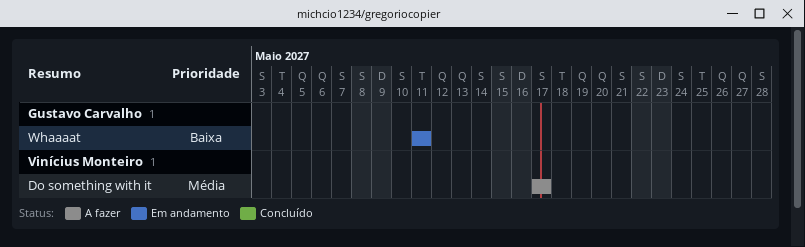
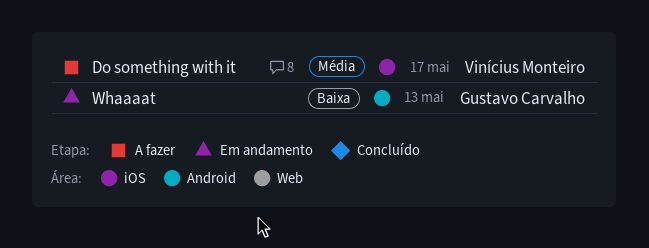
Whaaaat, due: May 11 -> May 13

